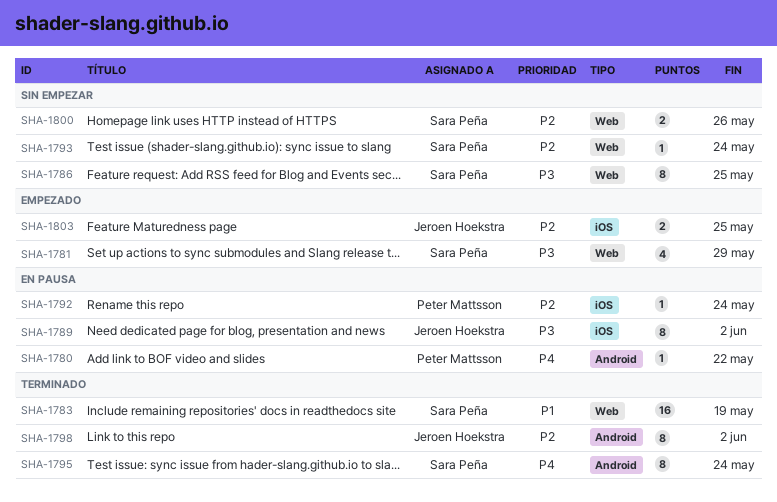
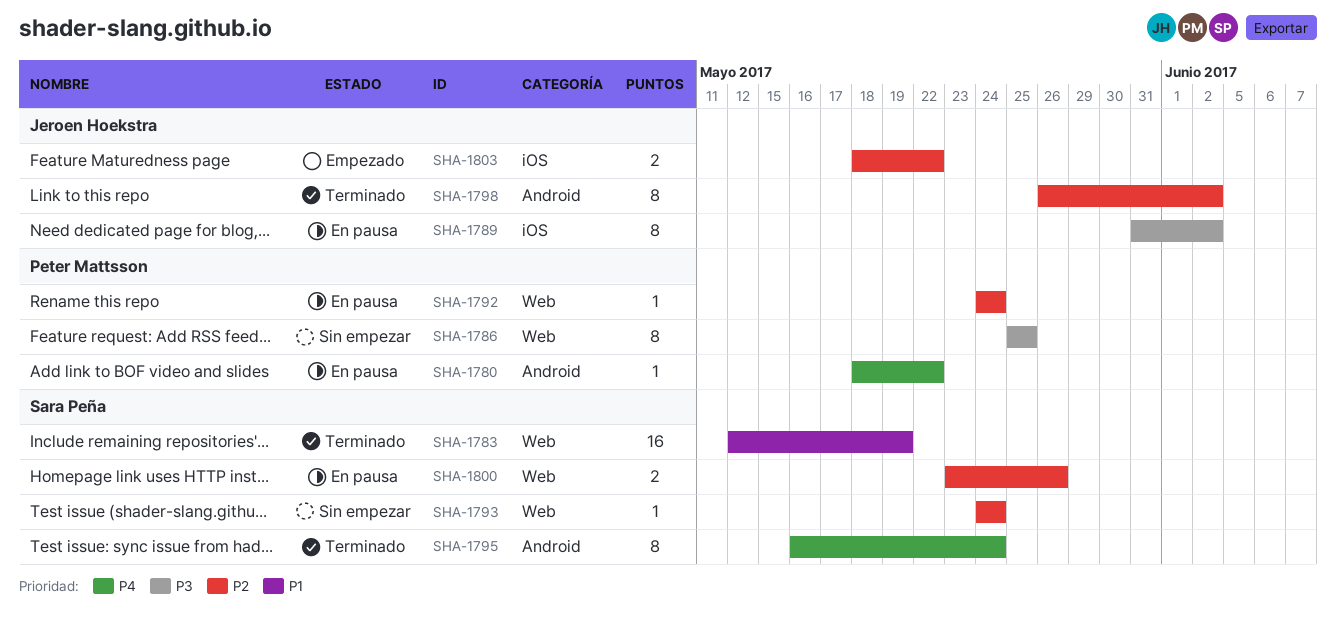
SHA-1781: present -> none
SHA-1786, owner: Sara Peña -> Peter Mattsson
SHA-1792, label: iOS -> Web
SHA-1800, status: Sin empezar -> En pausa
SHA-1803, due: May 25 -> May 22

